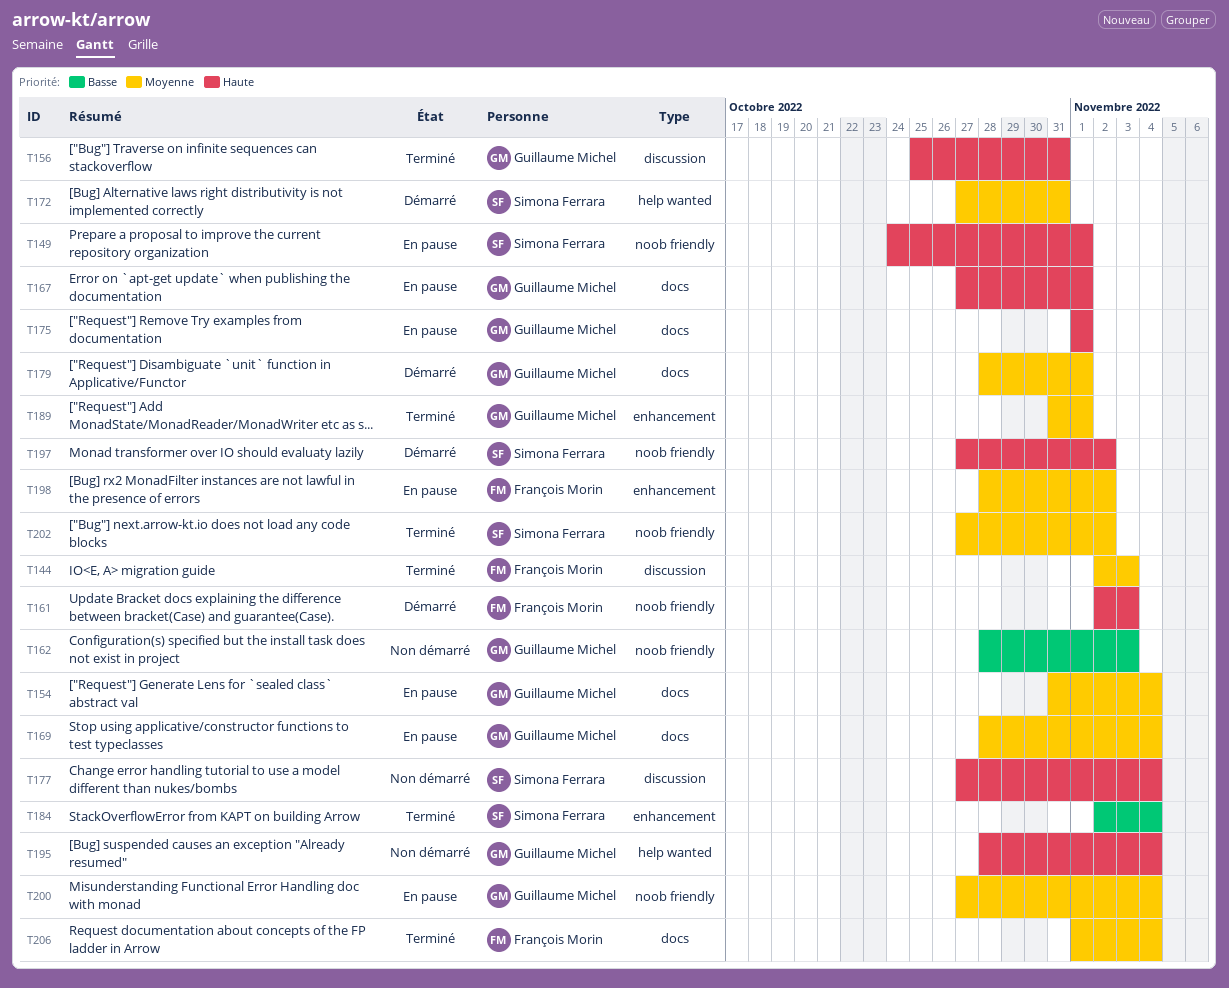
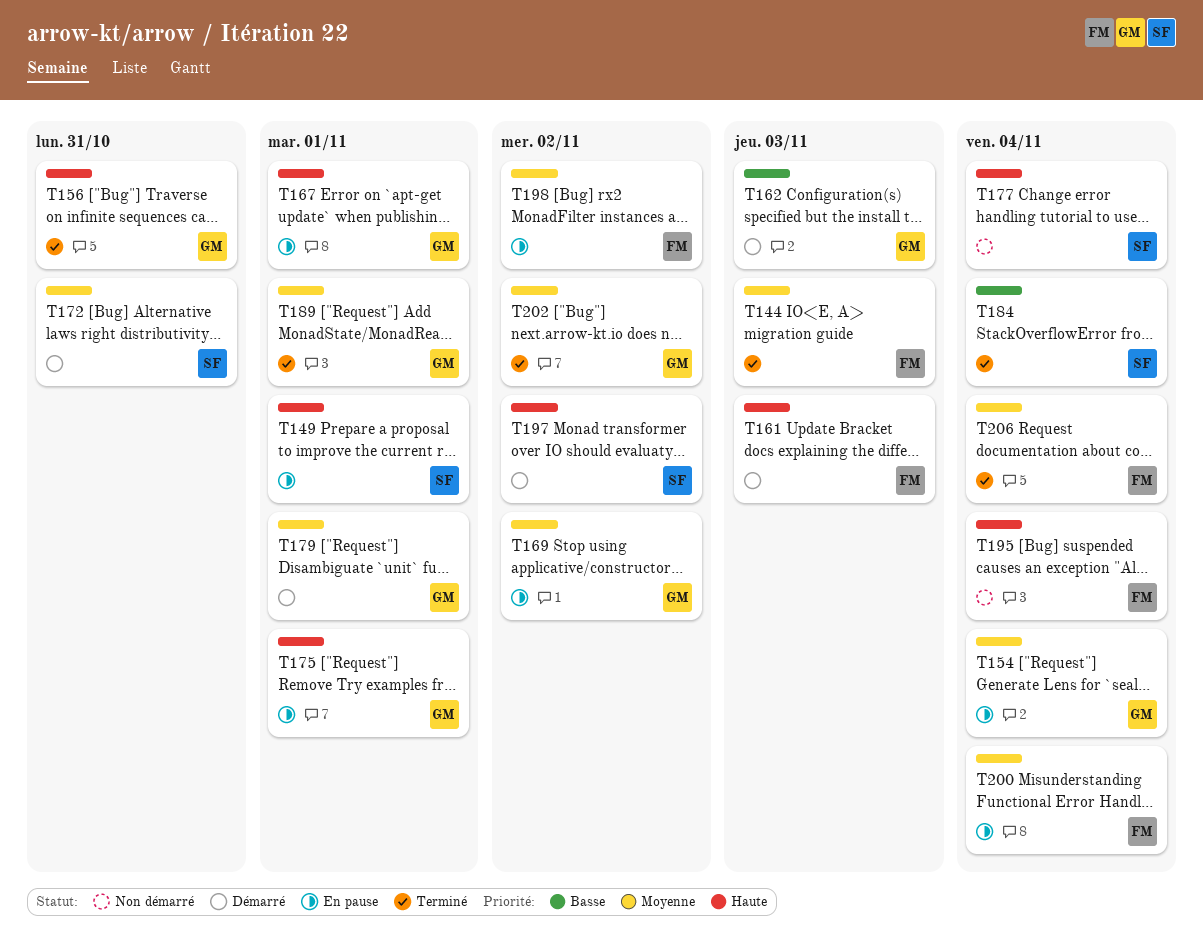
T162, status: Non démarré -> Démarré
T169, due: Nov 4 -> Nov 2
T195, owner: Guillaume Michel -> François Morin
T200, owner: Guillaume Michel -> François Morin
T202, owner: Simona Ferrara -> Guillaume Michel

